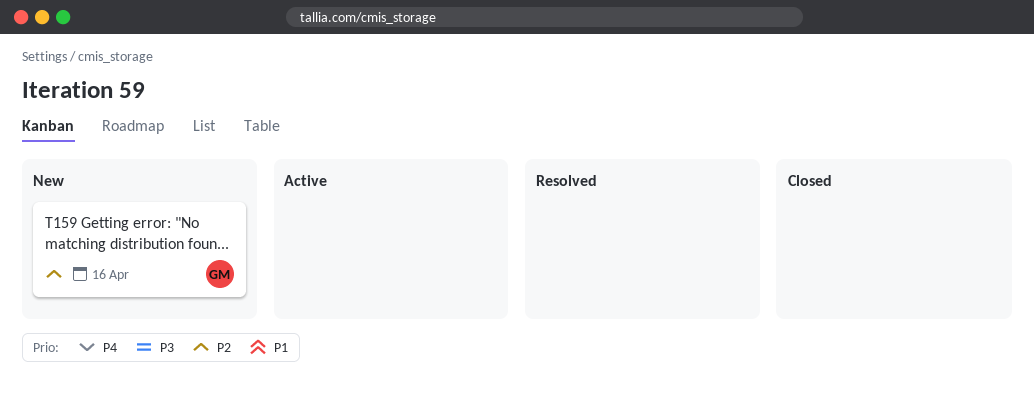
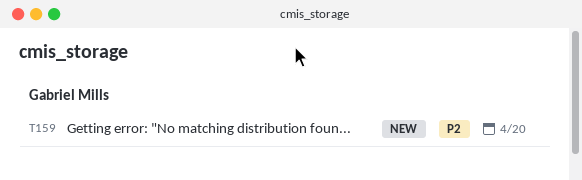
T159, due: Apr 16 -> Apr 20

